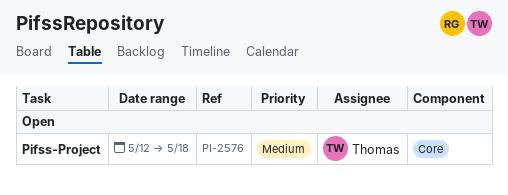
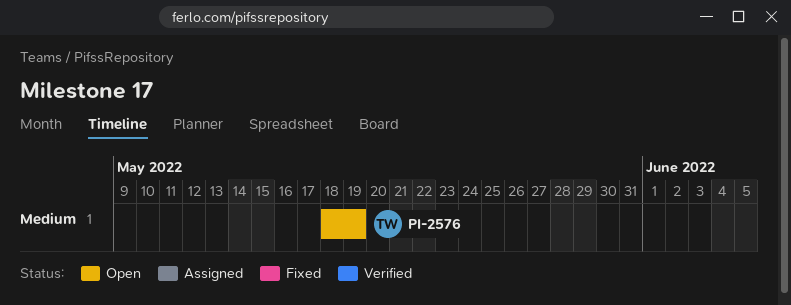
PI-2576, start: May 12 -> May 18
PI-2576, due: May 18 -> May 19

